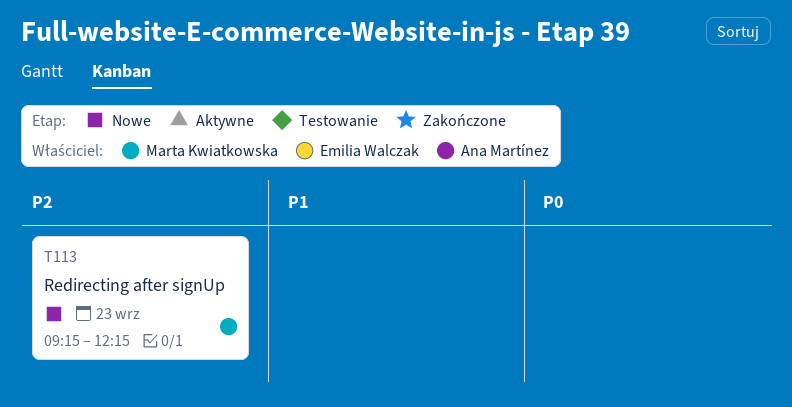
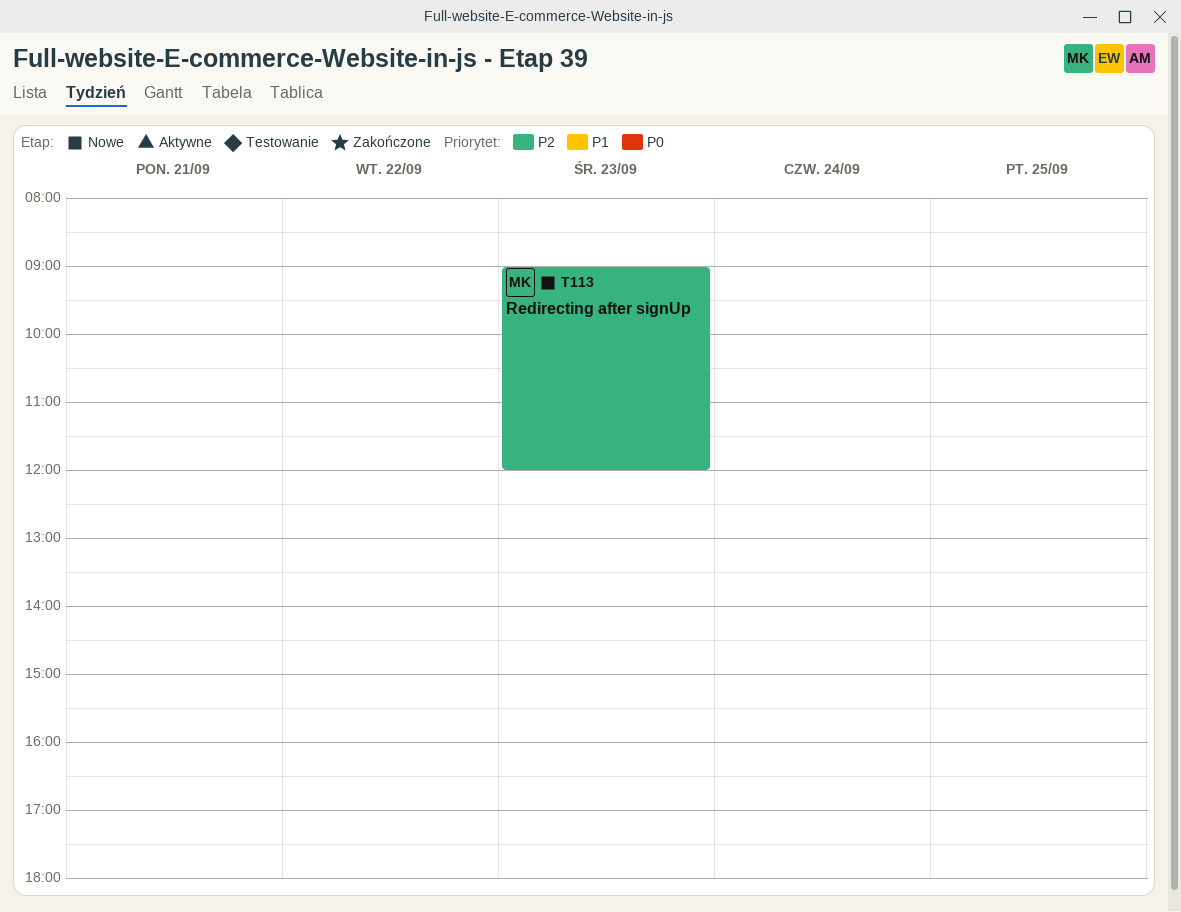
T113, begins: 09:15 -> 09:00
T113, ends: 12:15 -> 12:00

